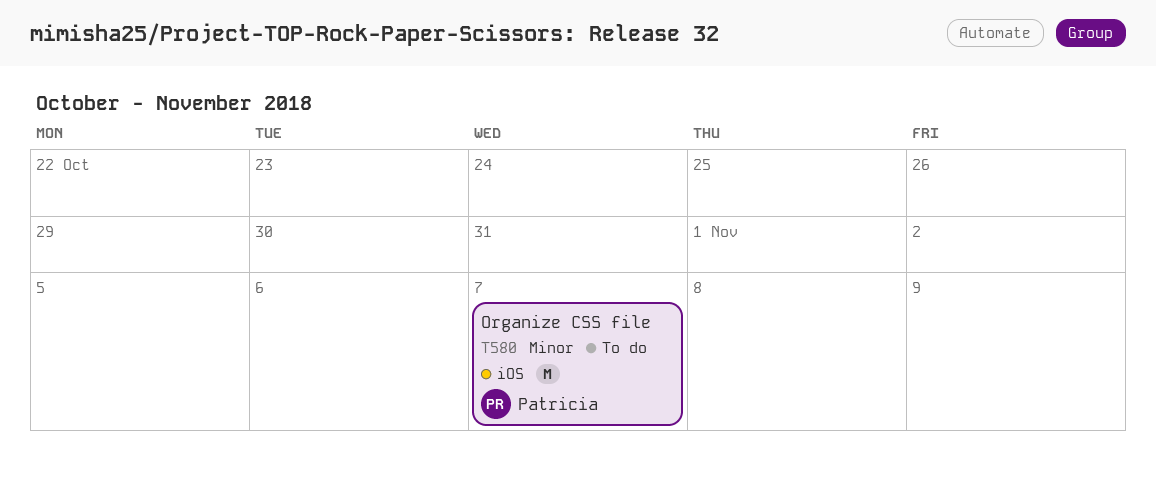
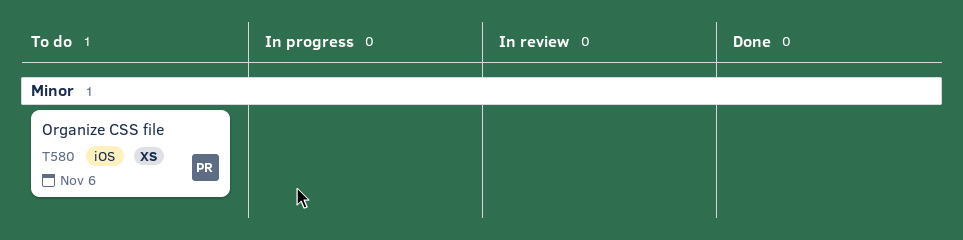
T580, estimate: M -> XS
T580, due: Nov 7 -> Nov 6

